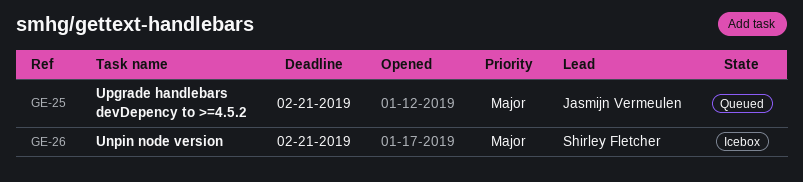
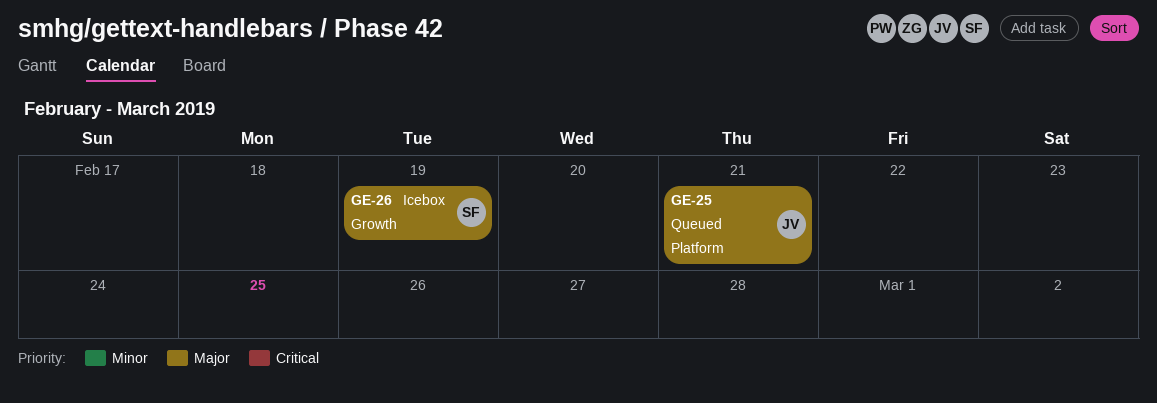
GE-26, due: Feb 21 -> Feb 19

